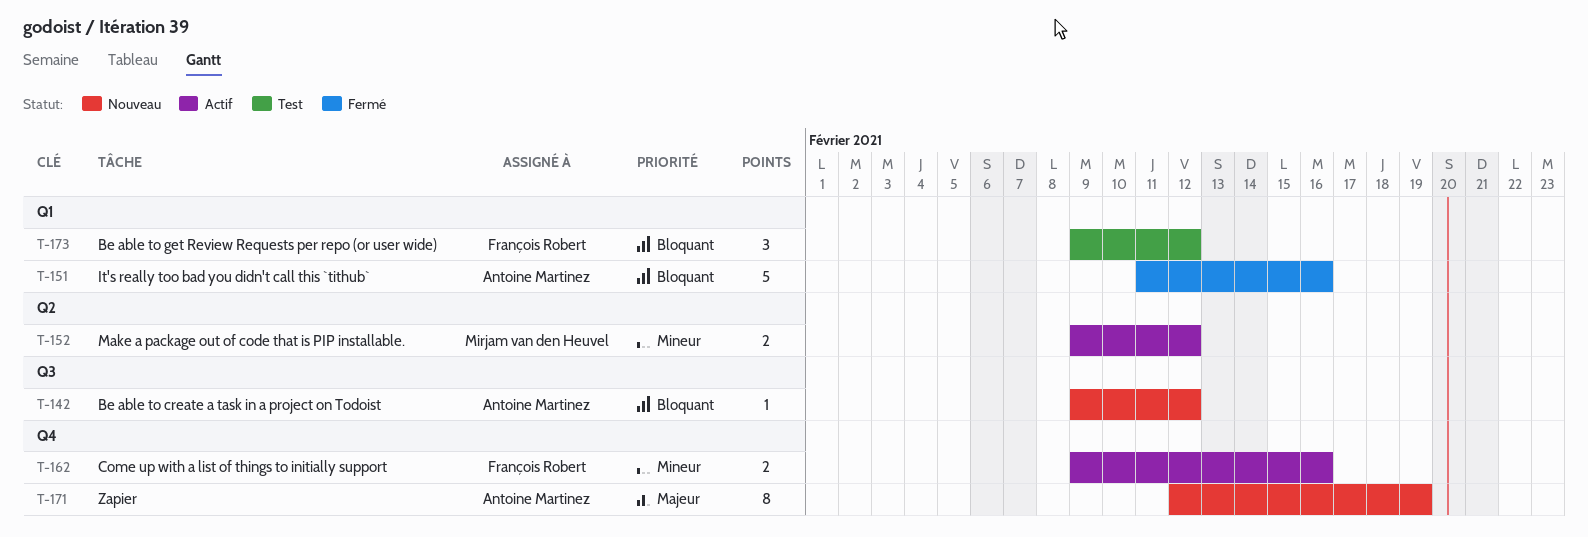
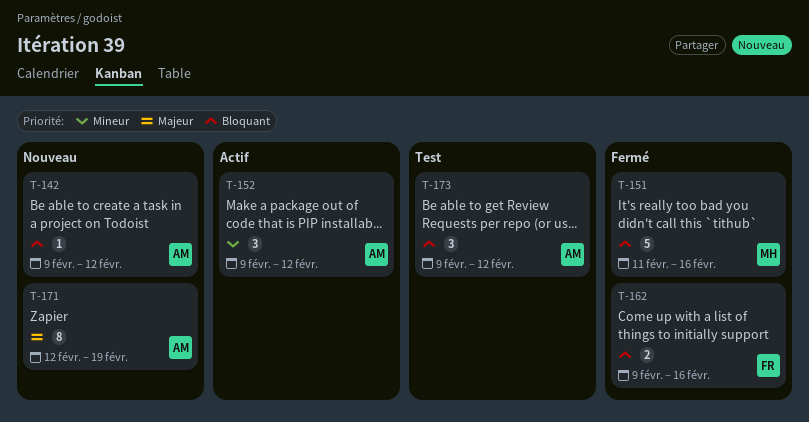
T-151, owner: Antoine Martinez -> Mirjam van den Heuvel
T-152, owner: Mirjam van den Heuvel -> Antoine Martinez
T-152, estimate: 2 -> 3
T-162, status: Actif -> Fermé
T-162, priority: Mineur -> Bloquant
T-173, owner: François Robert -> Antoine Martinez

